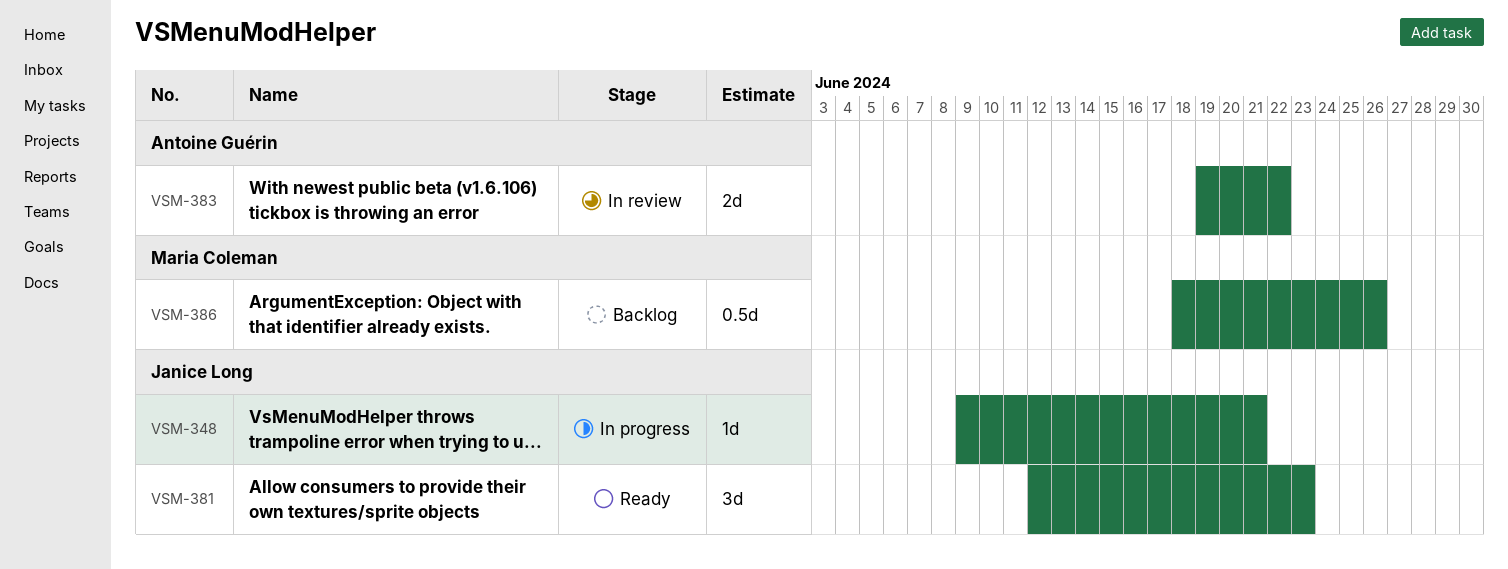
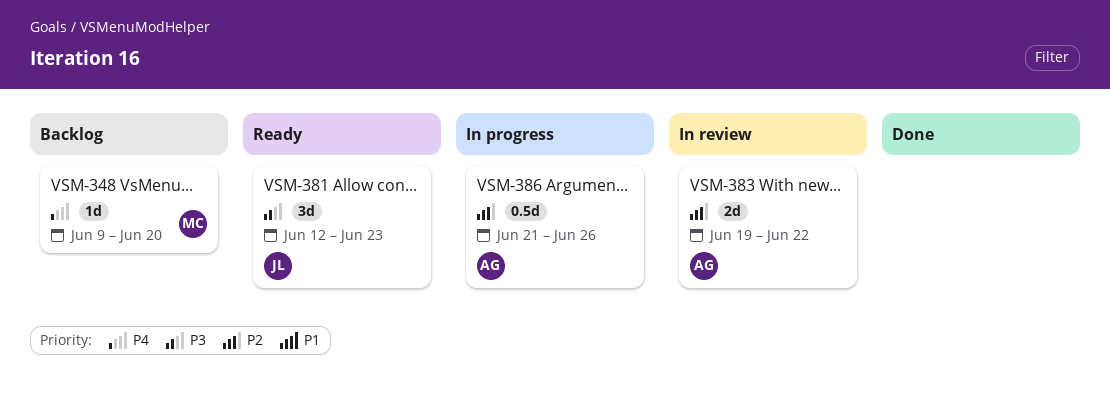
VSM-348, status: In progress -> Backlog
VSM-348, owner: Janice Long -> Maria Coleman
VSM-348, due: Jun 21 -> Jun 20
VSM-386, status: Backlog -> In progress
VSM-386, owner: Maria Coleman -> Antoine Guérin
VSM-386, start: Jun 18 -> Jun 21

